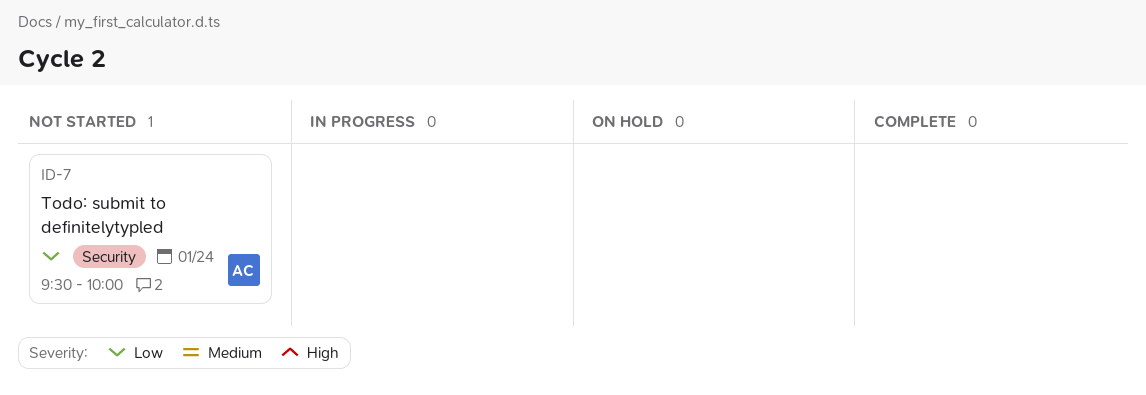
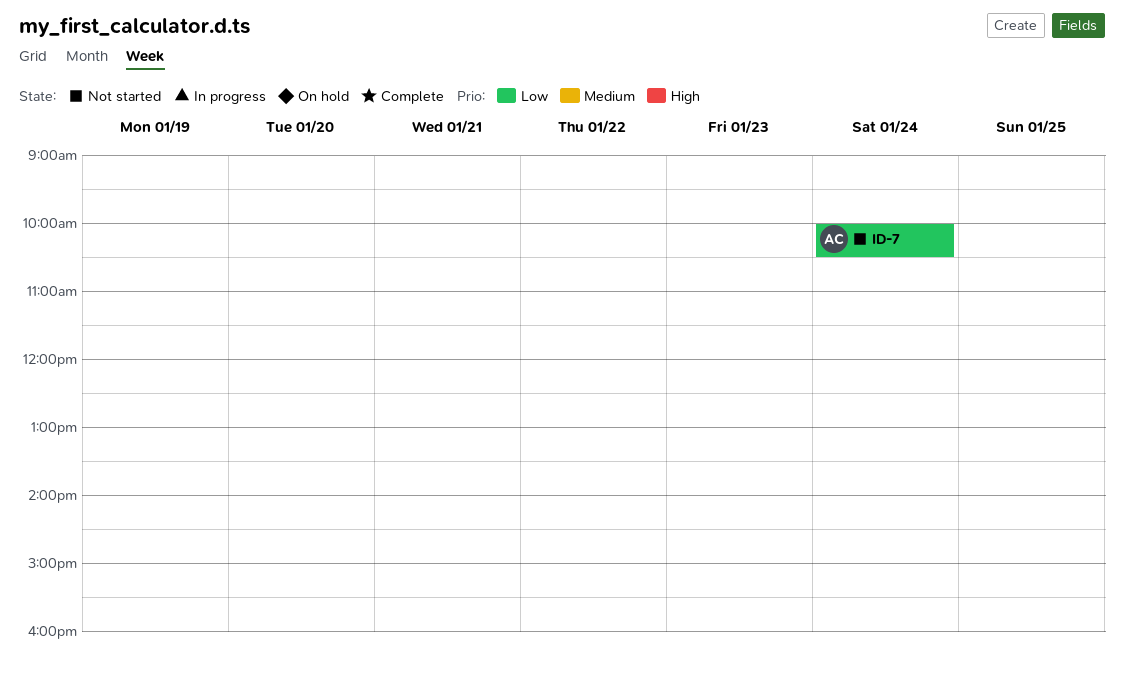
ID-7, begins: 09:30 -> 10:00
ID-7, ends: 10:00 -> 10:30

